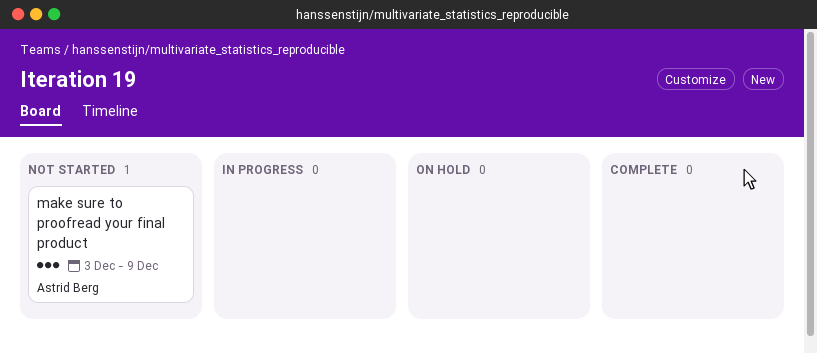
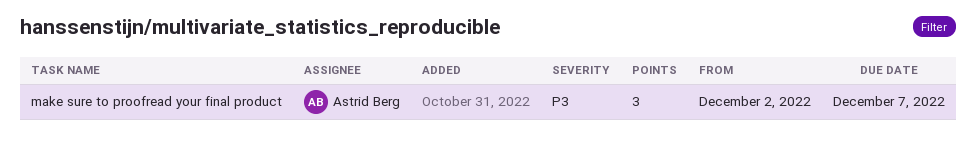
make sure to proofread your final product, start: Dec 3 -> Dec 2
make sure to proofread your final product, due: Dec 9 -> Dec 7

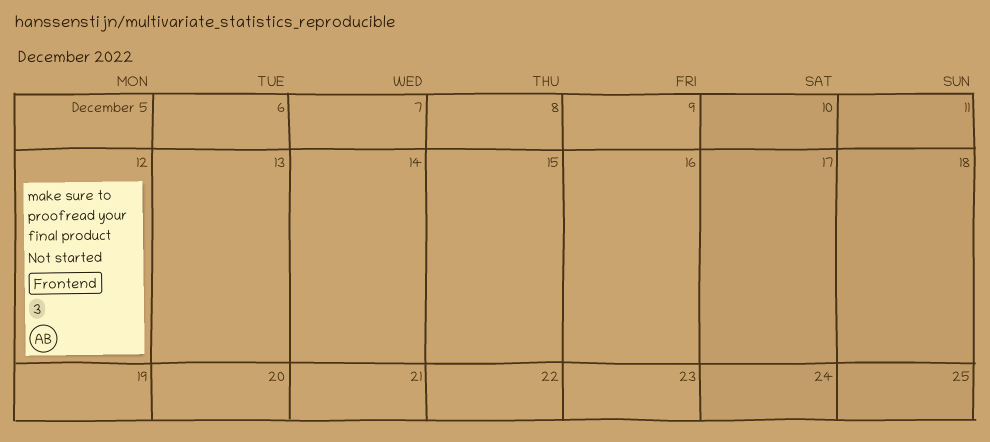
make sure to proofread your final product, due: Dec 7 -> Dec 12

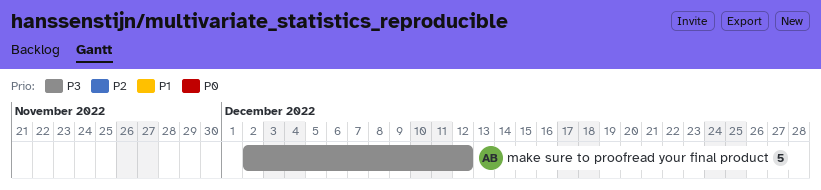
make sure to proofread your final product, estimate: 3 -> 5

